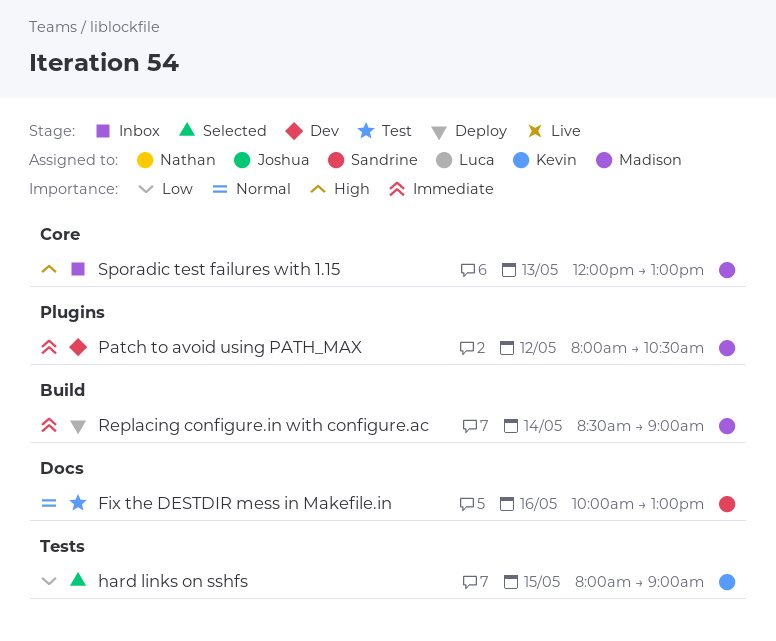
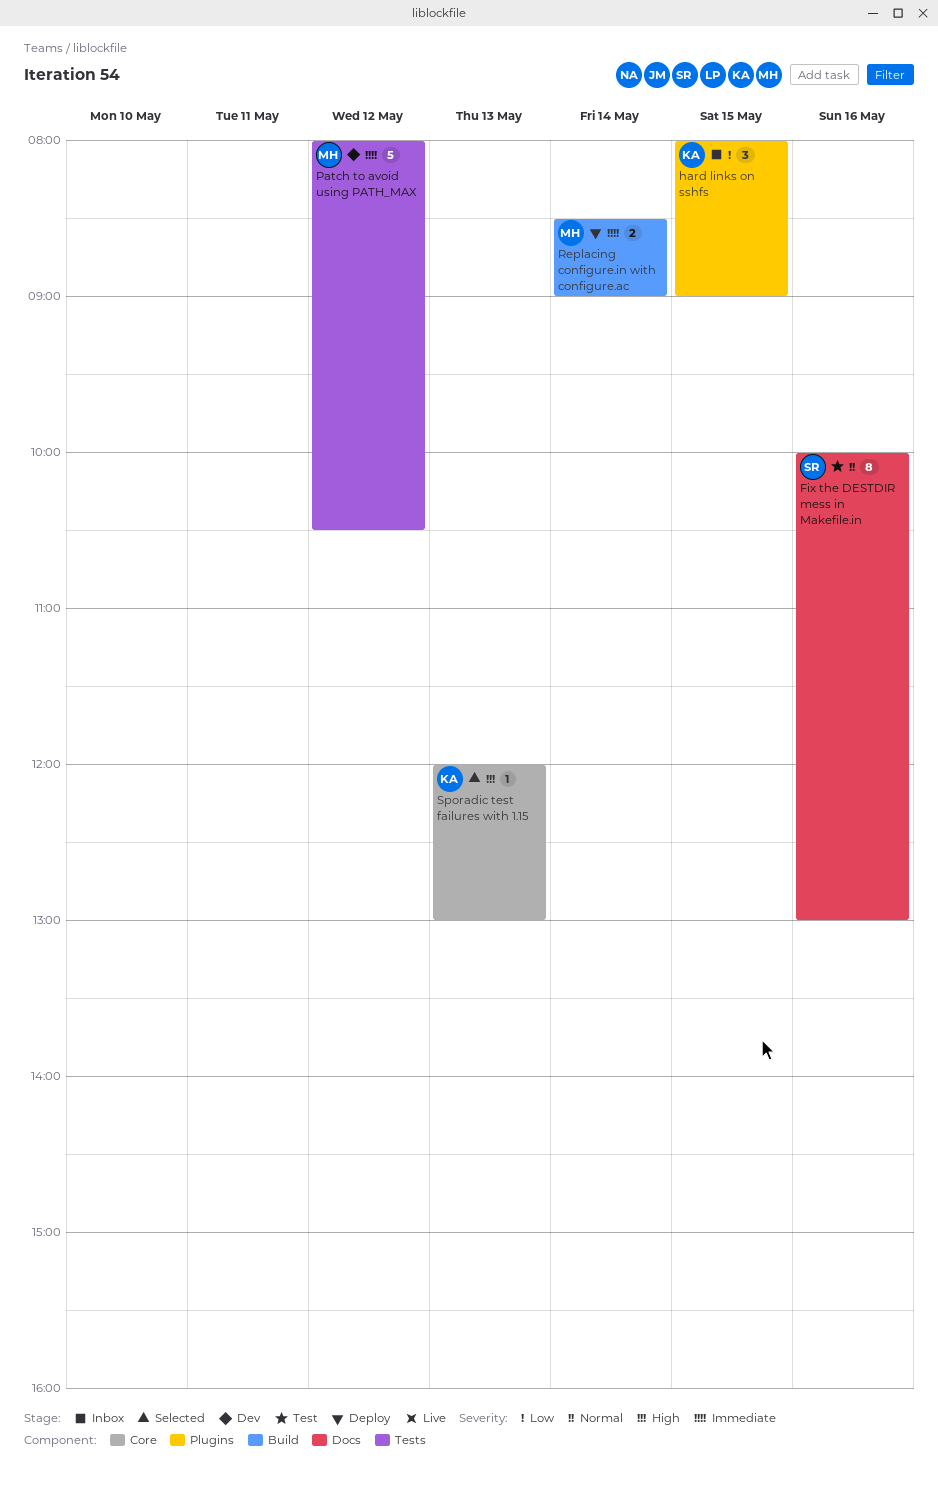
hard links on sshfs, status: Selected -> Inbox
hard links on sshfs, label: Tests -> Plugins
Patch to avoid using PATH_MAX, label: Plugins -> Tests
Sporadic test failures with 1.15, status: Inbox -> Selected
Sporadic test failures with 1.15, owner: Madison -> Kevin

